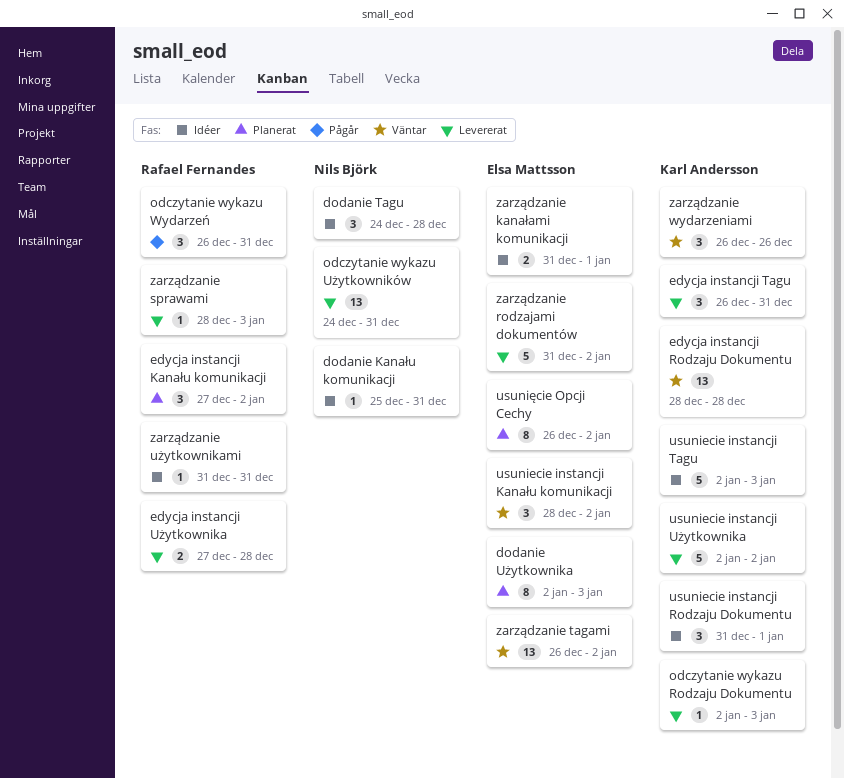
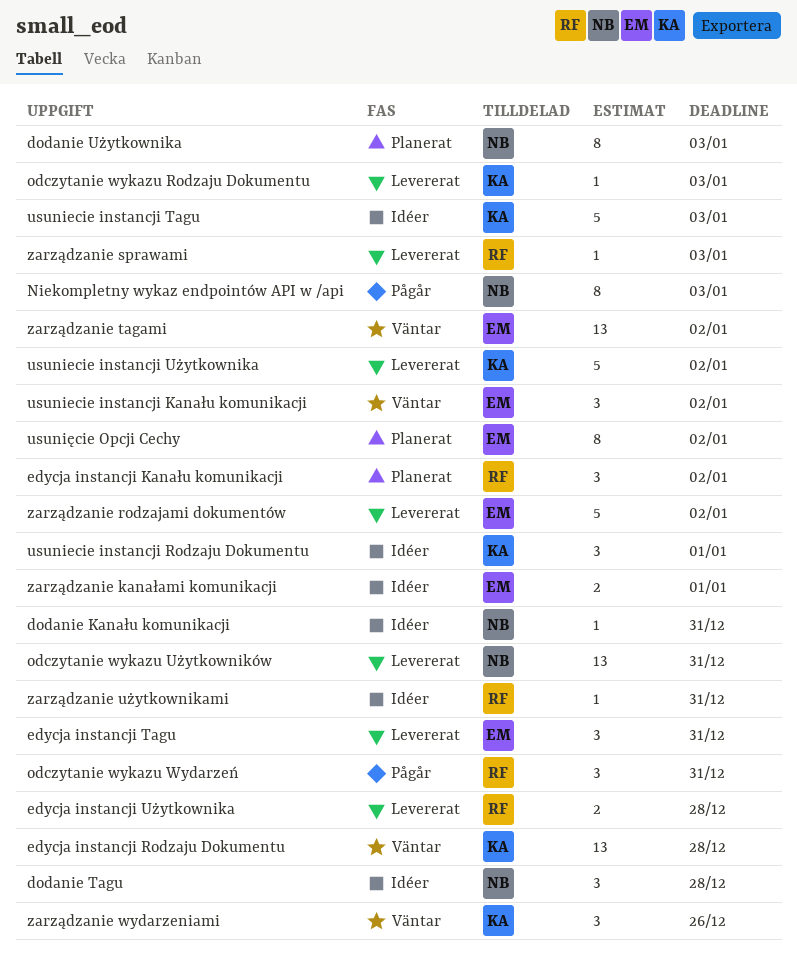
dodanie Użytkownika, owner: Elsa Mattsson -> Nils Björk
edycja instancji Tagu, owner: Karl Andersson -> Elsa Mattsson
Niekompletny wykaz endpointów API w /api: none -> present

